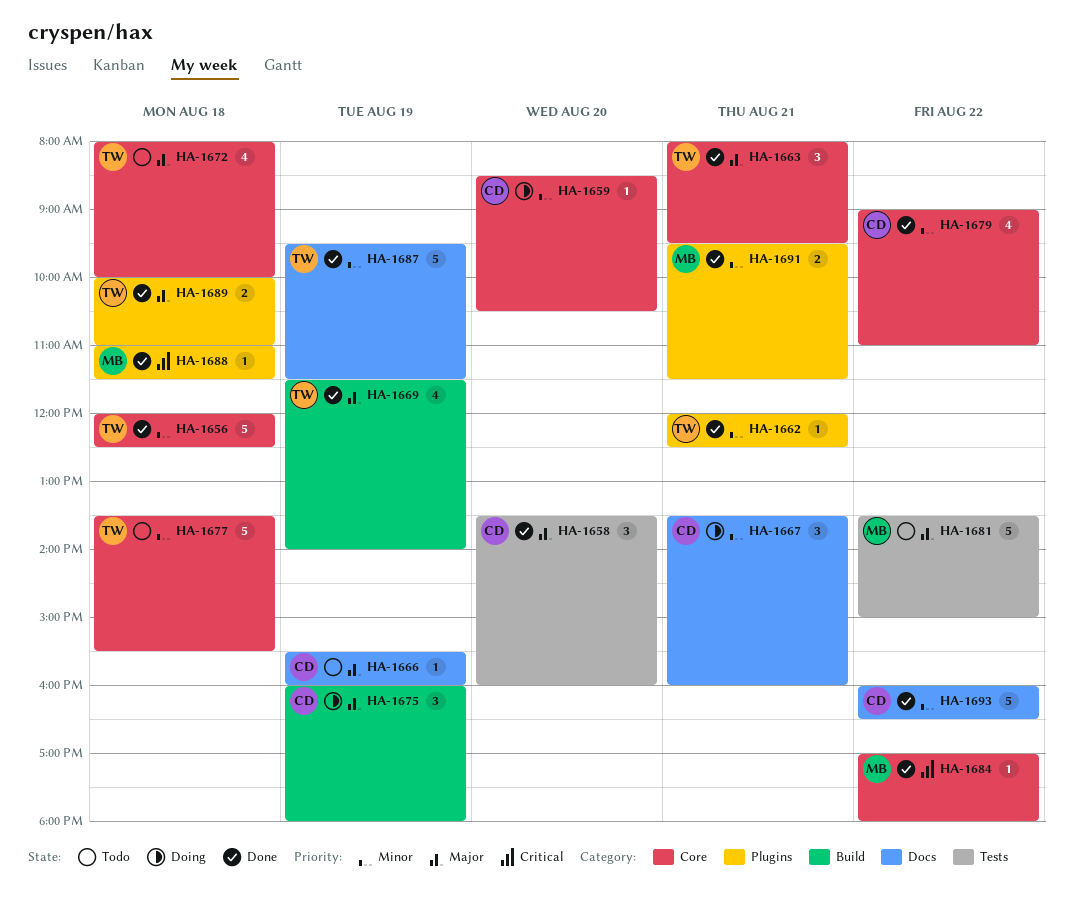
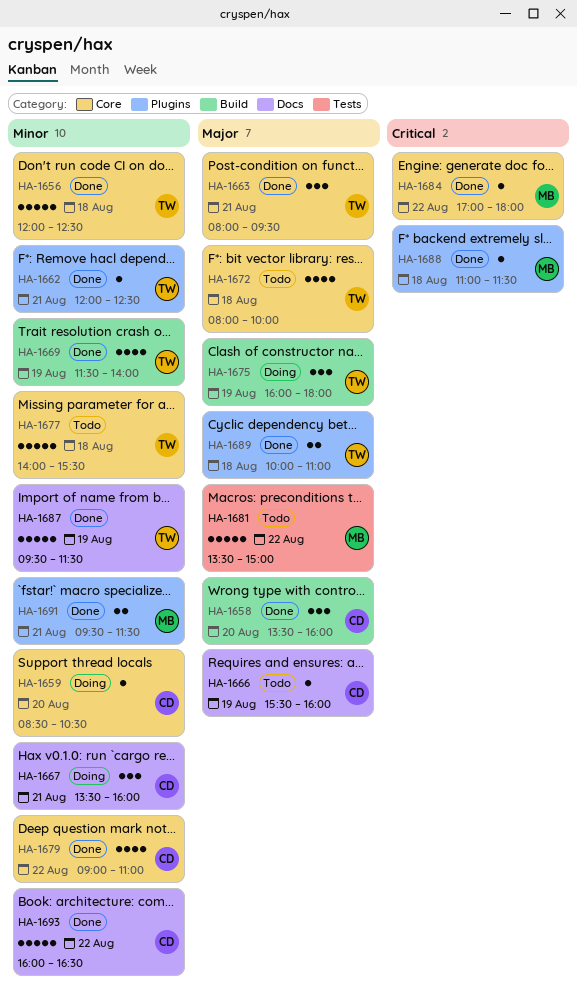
HA-1658, label: Tests -> Build
HA-1669, priority: Major -> Minor
HA-1675, owner: CD -> TW
HA-1677, begins: 13:30 -> 14:00

